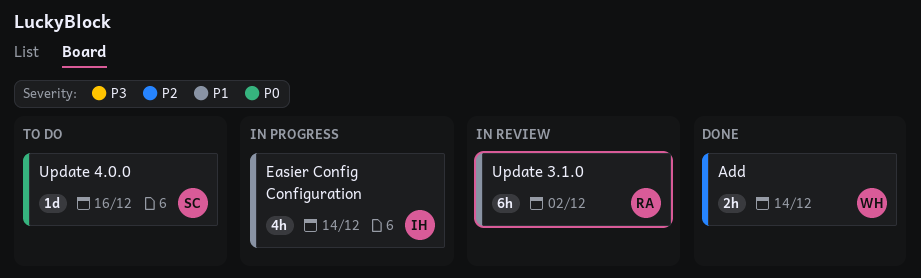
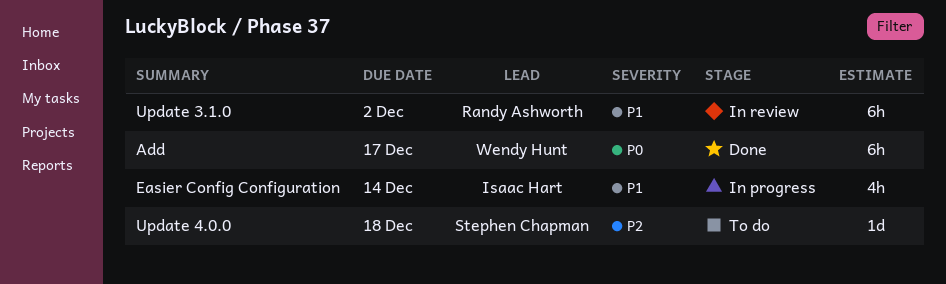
Add, priority: P2 -> P0
Add, estimate: 2h -> 6h
Add, due: Dec 14 -> Dec 17
Update 4.0.0, priority: P0 -> P2
Update 4.0.0, due: Dec 16 -> Dec 18

